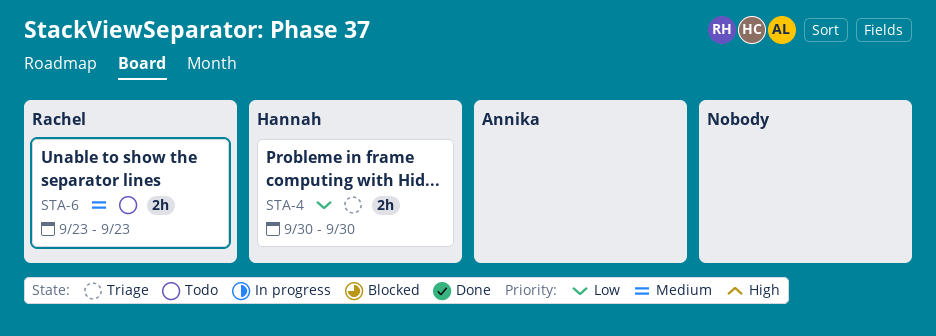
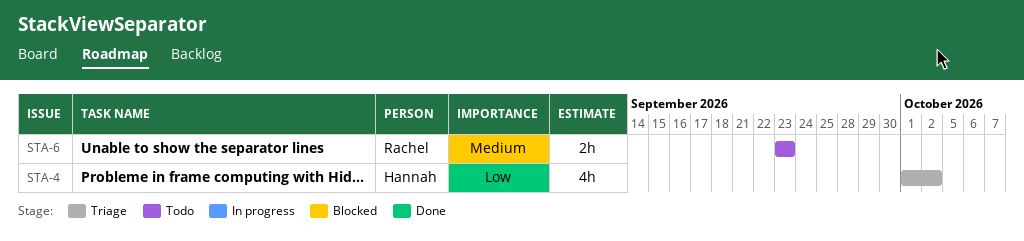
STA-4, estimate: 2h -> 4h
STA-4, start: Sep 30 -> Oct 1
STA-4, due: Sep 30 -> Oct 2

